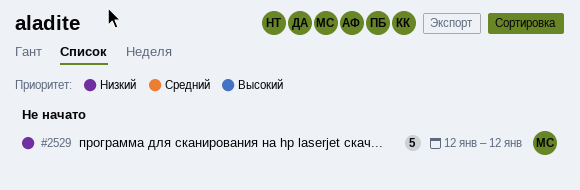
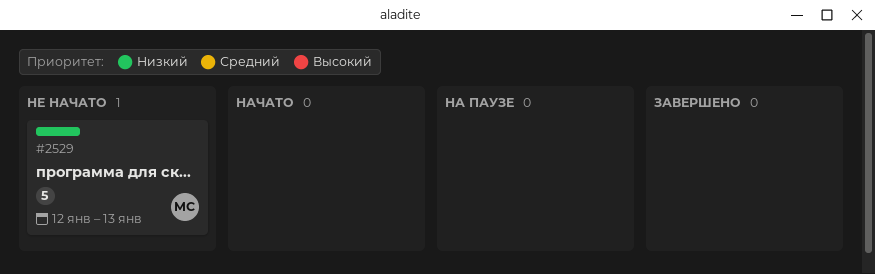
#2529, due: Jan 12 -> Jan 13

